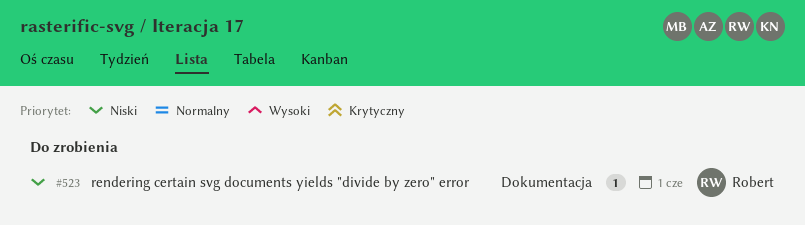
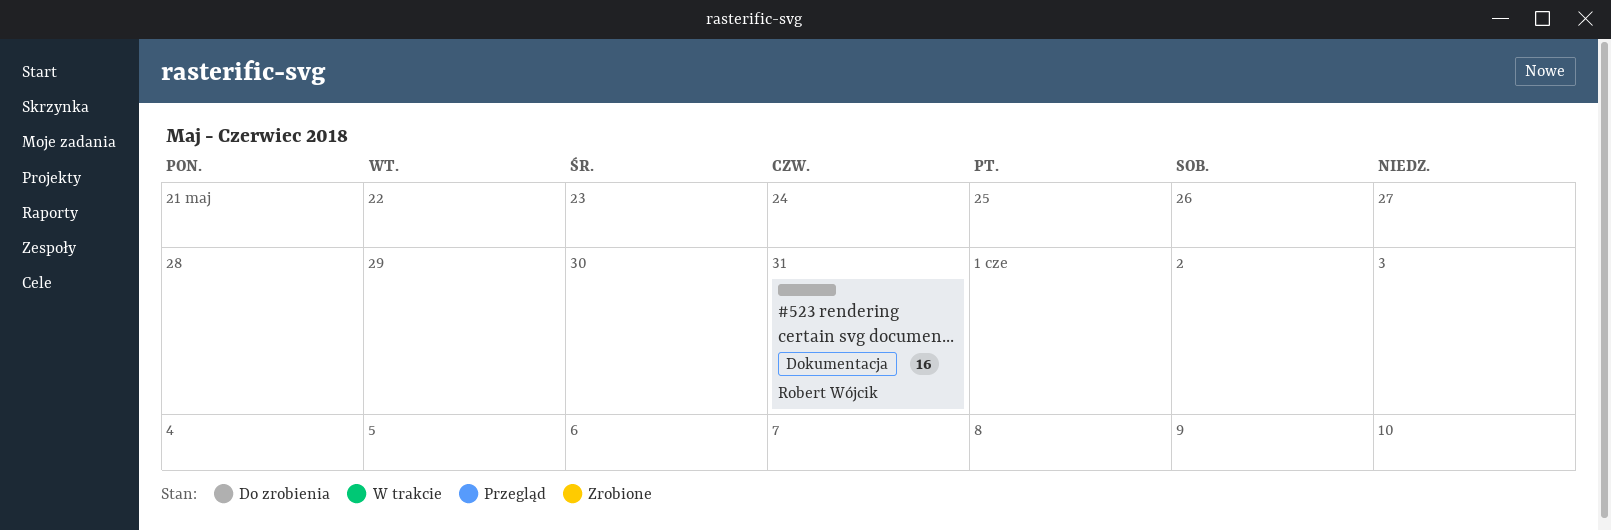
#523, estimate: 1 -> 16
#523, due: Jun 1 -> May 31

